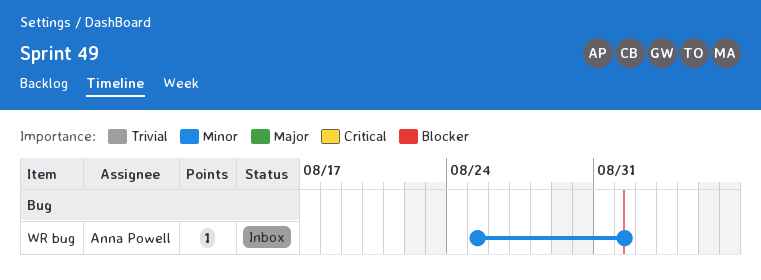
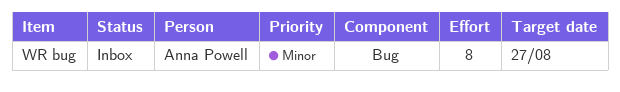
WR bug, estimate: 1 -> 8
WR bug, due: Sep 1 -> Aug 27

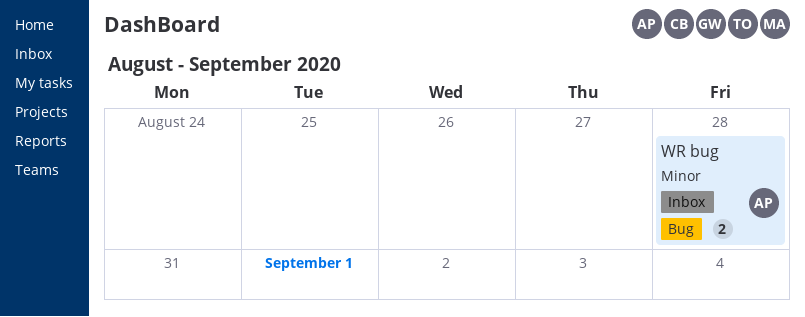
WR bug, estimate: 8 -> 2
WR bug, due: Aug 27 -> Aug 28

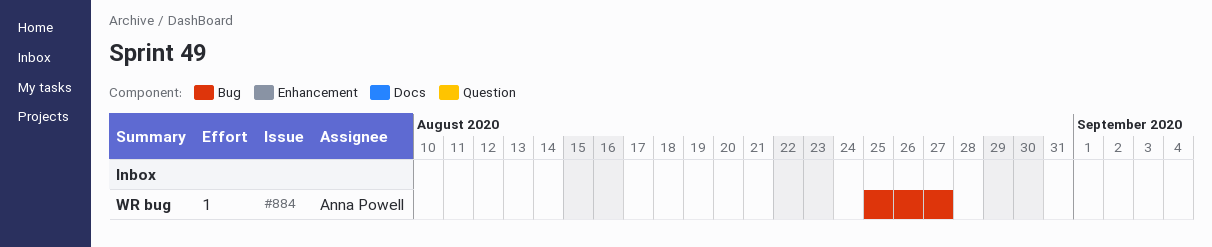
WR bug, estimate: 2 -> 1
WR bug, due: Aug 28 -> Aug 27

